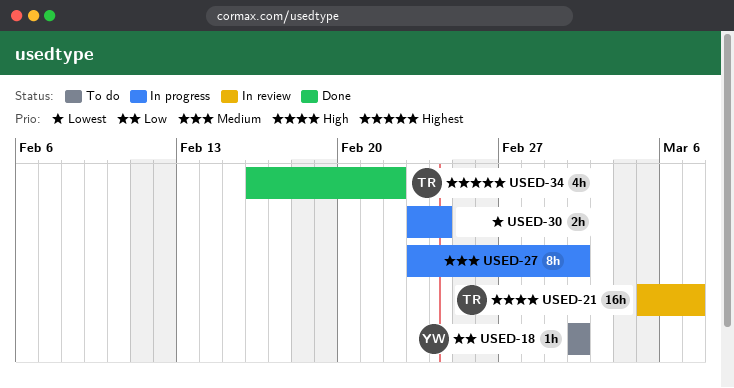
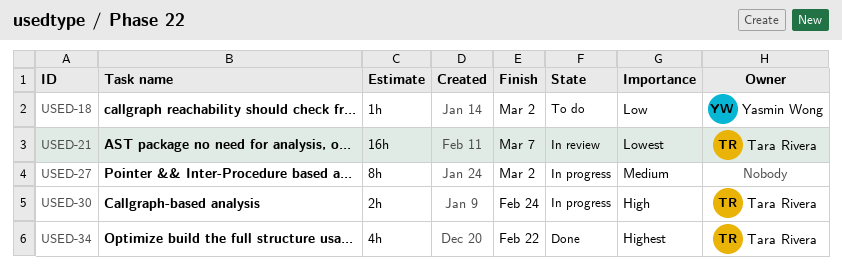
USED-21, priority: High -> Lowest
USED-30, owner: none -> Tara Rivera
USED-30, priority: Lowest -> High

